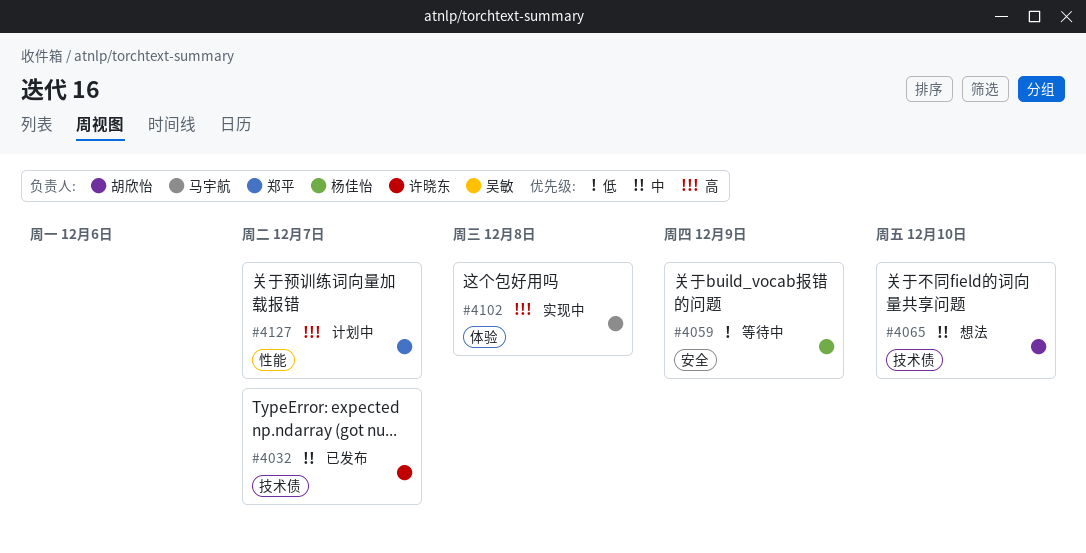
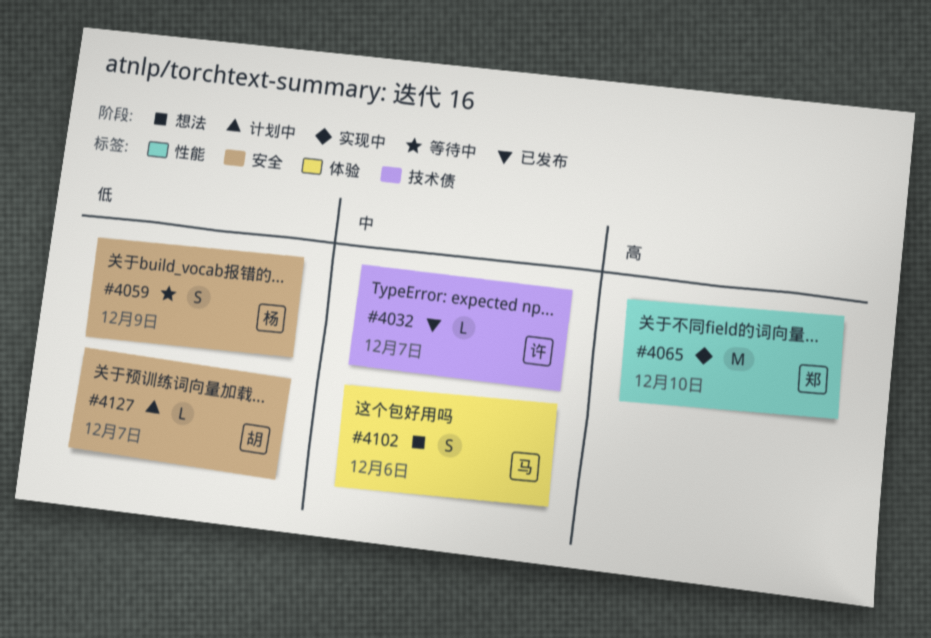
#4065, status: 想法 -> 实现中
#4065, owner: 胡欣怡 -> 郑平
#4065, priority: 中 -> 高
#4065, label: 技术债 -> 性能
#4102, status: 实现中 -> 想法
#4102, priority: 高 -> 中
#4102, due: Dec 8 -> Dec 6
#4127, owner: 郑平 -> 胡欣怡
#4127, priority: 高 -> 低
#4127, label: 性能 -> 安全

